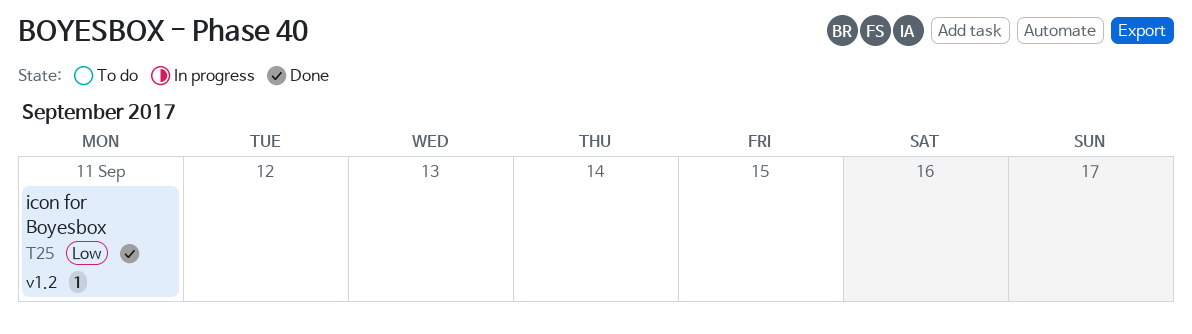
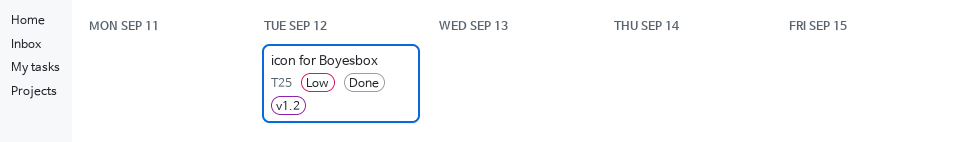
T25, due: Sep 11 -> Sep 12

